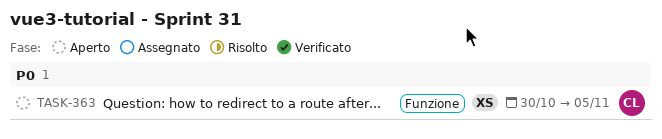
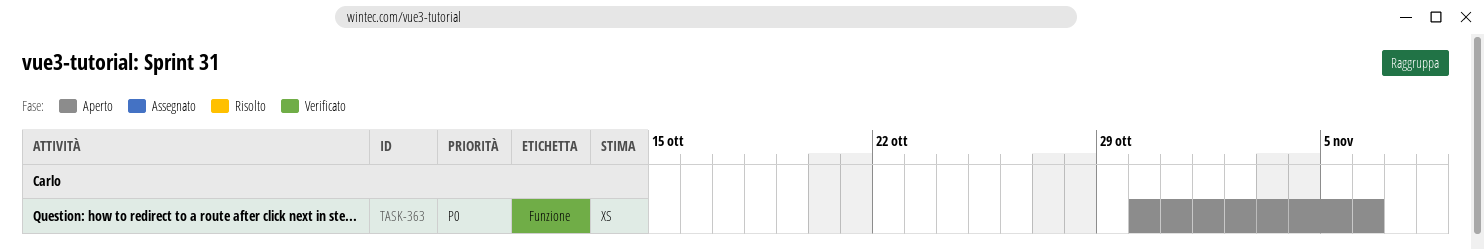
TASK-363, due: Nov 5 -> Nov 6

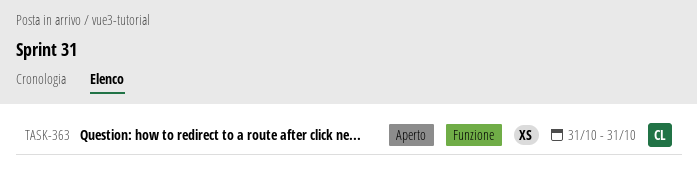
TASK-363, start: Oct 30 -> Oct 31
TASK-363, due: Nov 6 -> Oct 31

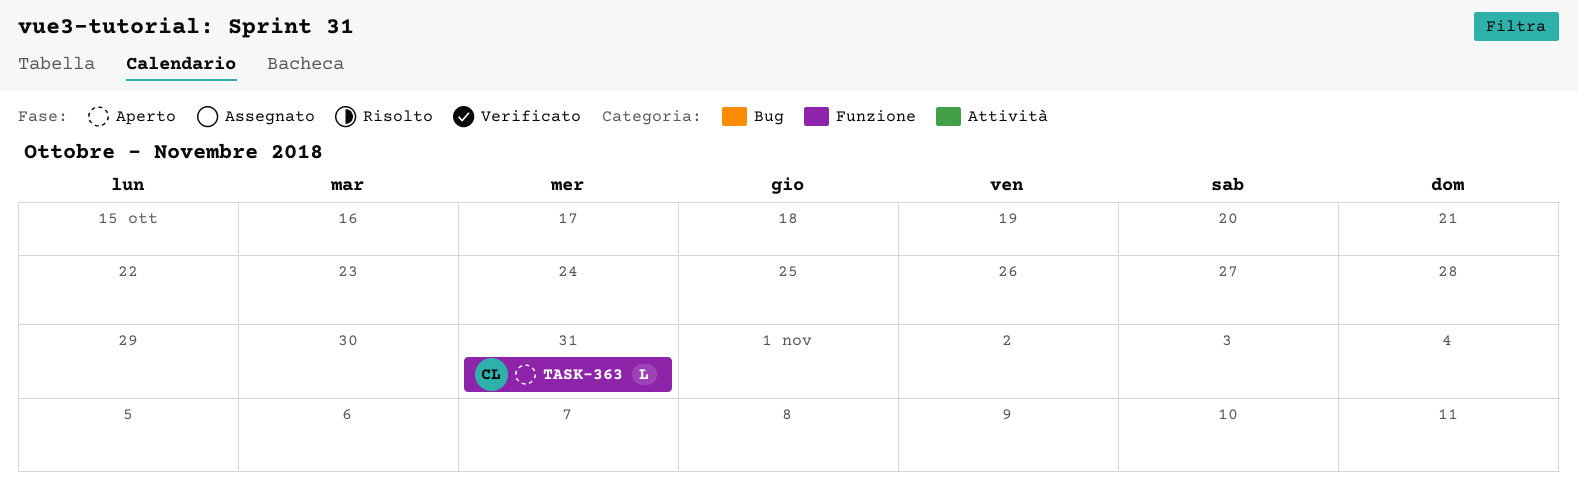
TASK-363, estimate: XS -> L

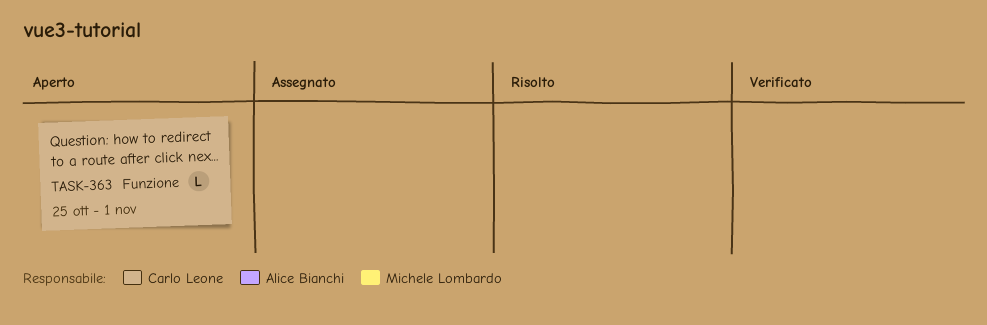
TASK-363, start: Oct 31 -> Oct 25
TASK-363, due: Oct 31 -> Nov 1

